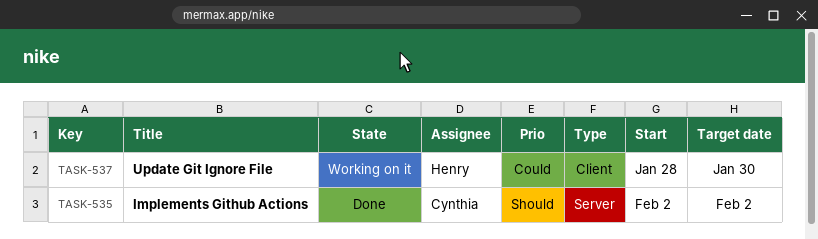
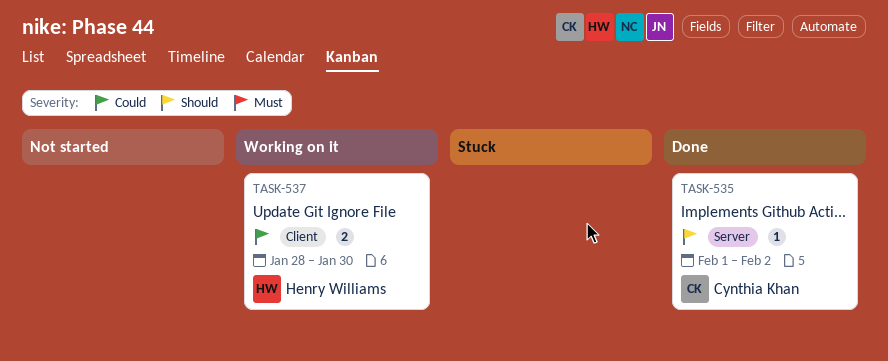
TASK-535, start: Feb 2 -> Feb 1

